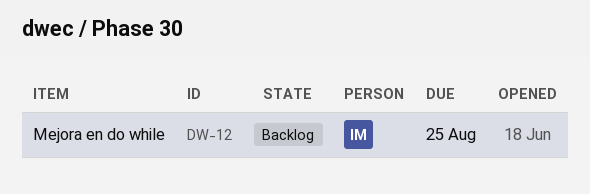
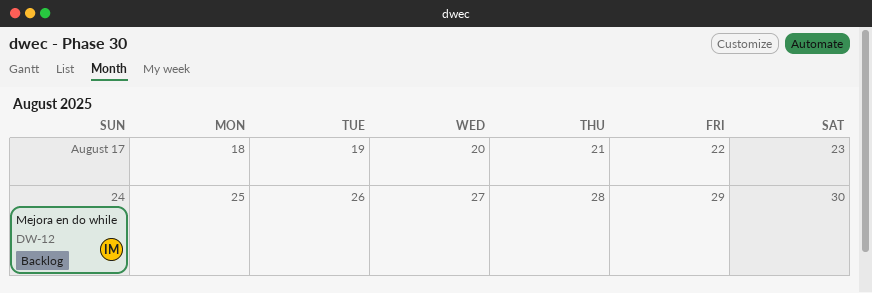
DW-12, due: Aug 25 -> Aug 24

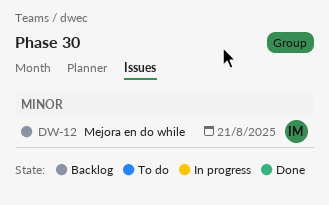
DW-12, due: Aug 24 -> Aug 21

